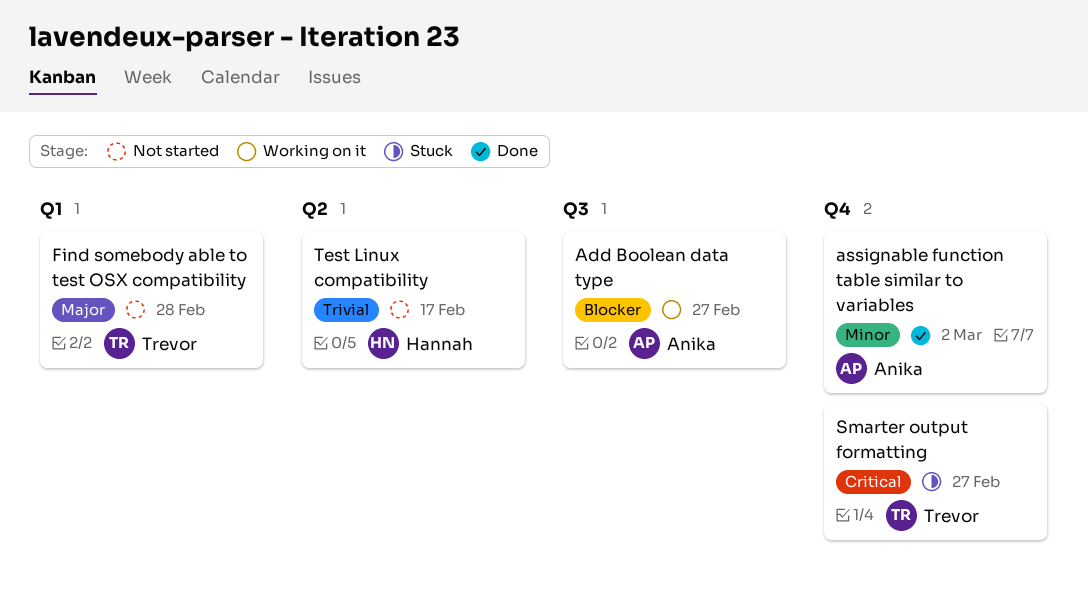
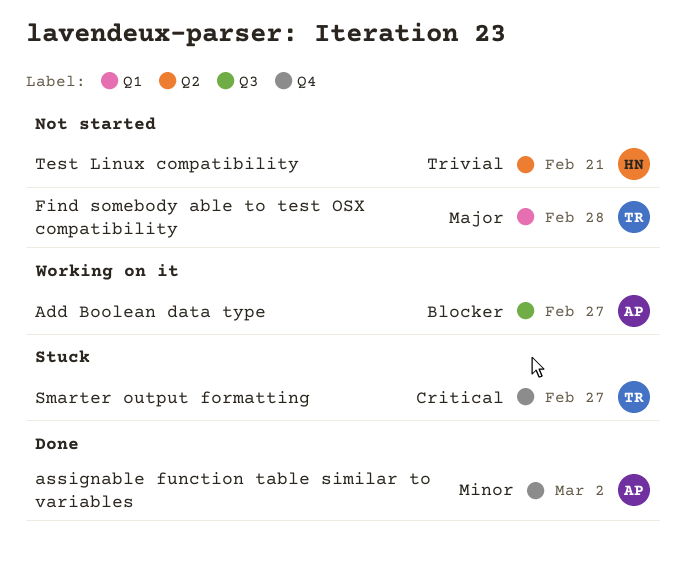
Test Linux compatibility, due: Feb 17 -> Feb 21

